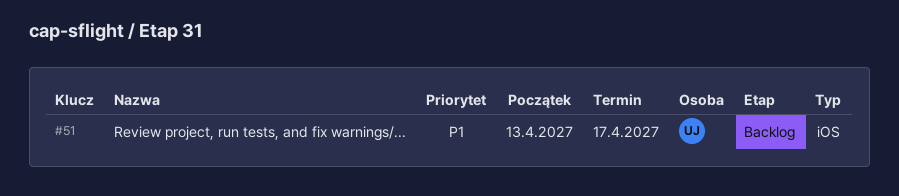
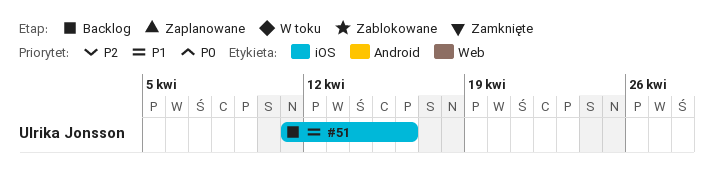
#51, start: Apr 13 -> Apr 11
#51, due: Apr 17 -> Apr 16

